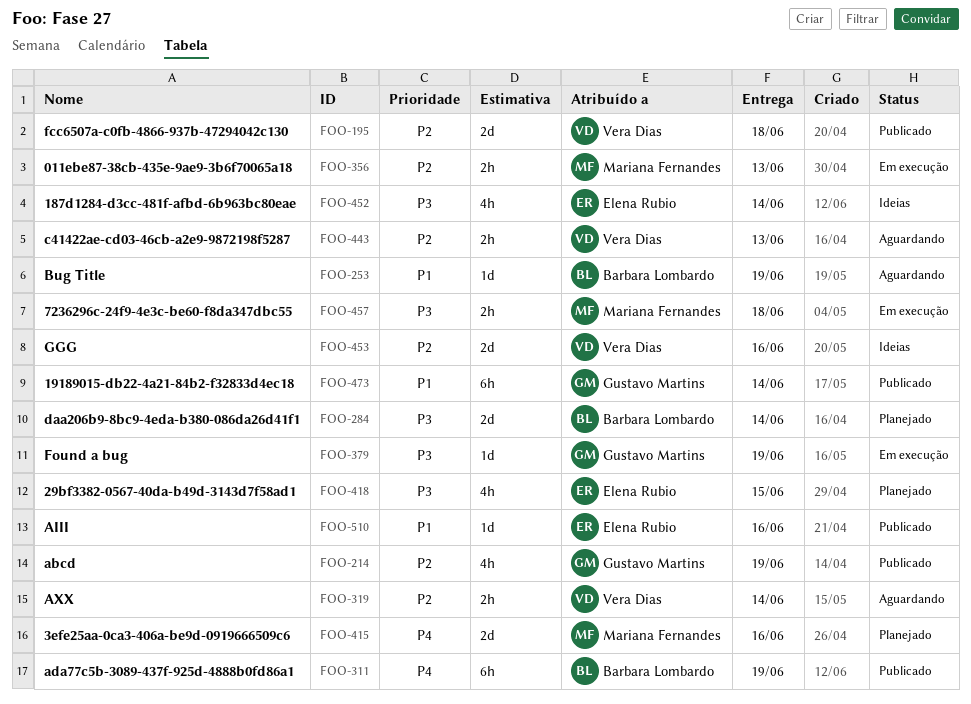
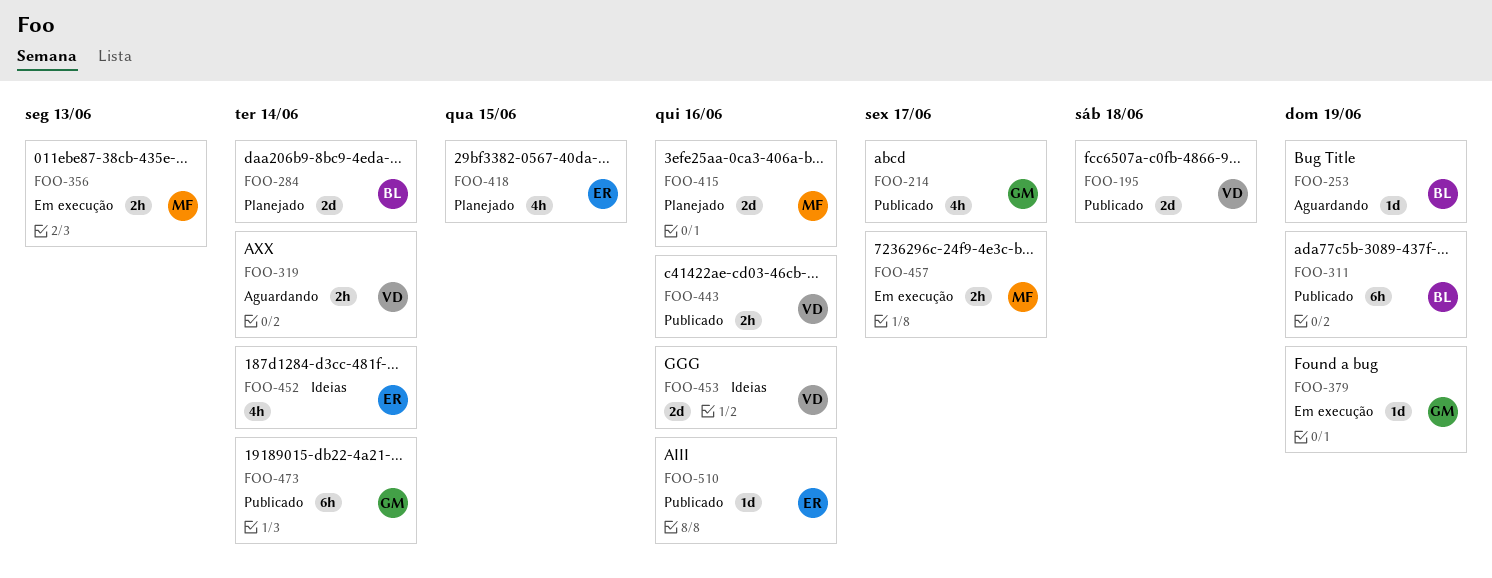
FOO-214, due: Jun 19 -> Jun 17
FOO-443, status: Aguardando -> Publicado
FOO-443, due: Jun 13 -> Jun 16
FOO-457, due: Jun 18 -> Jun 17

